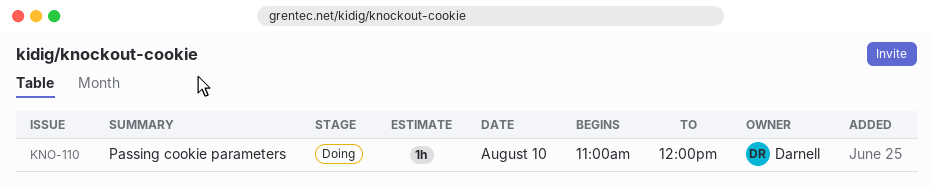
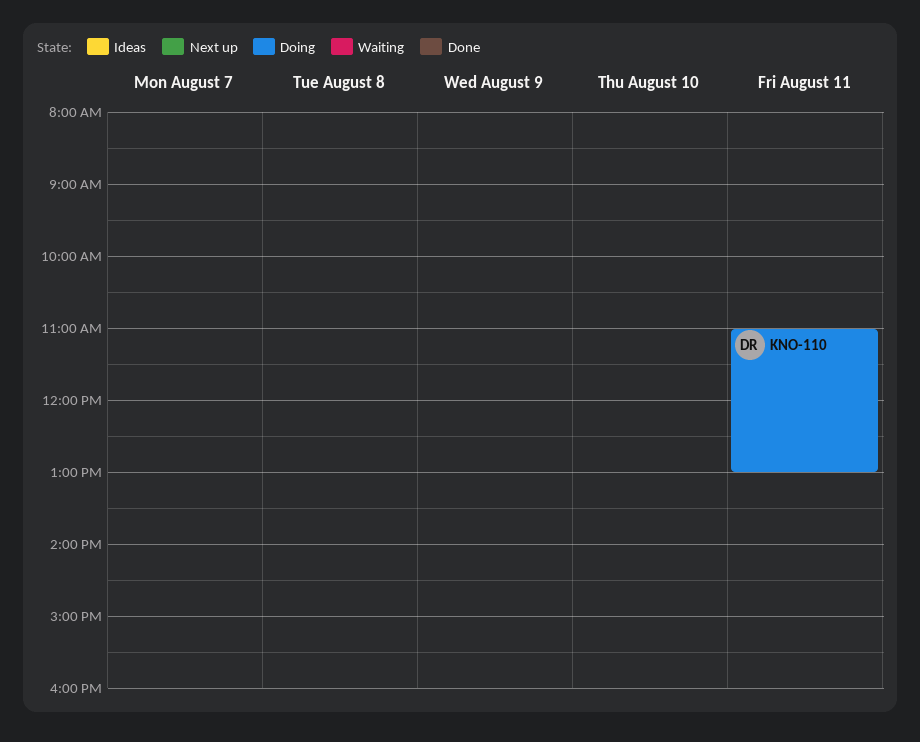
KNO-110, day: Aug 10 -> Aug 11
KNO-110, ends: 12:00 -> 13:00

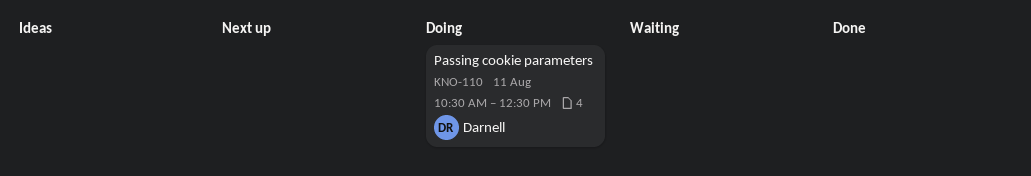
KNO-110, begins: 11:00 -> 10:30
KNO-110, ends: 13:00 -> 12:30

